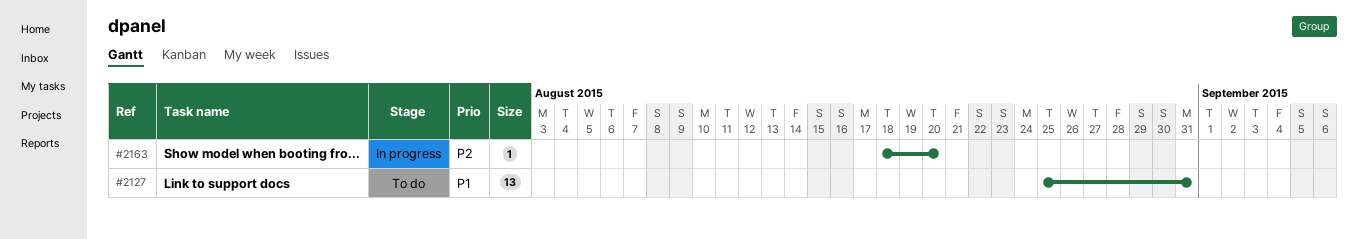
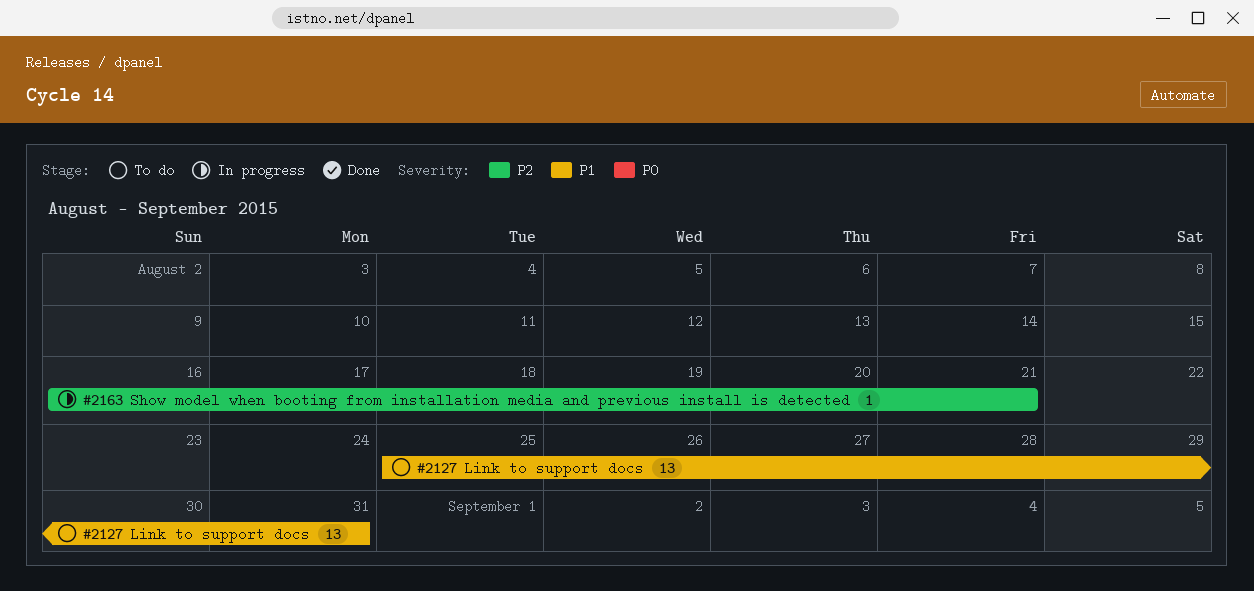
#2163, start: Aug 18 -> Aug 16
#2163, due: Aug 20 -> Aug 21

